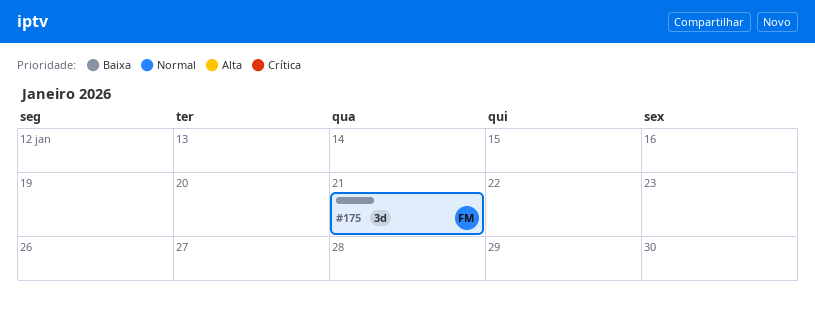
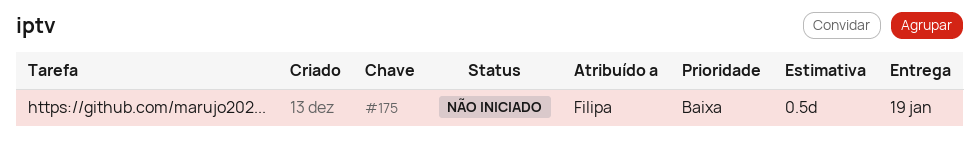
#175, estimate: 3d -> 0.5d
#175, due: Jan 21 -> Jan 19

